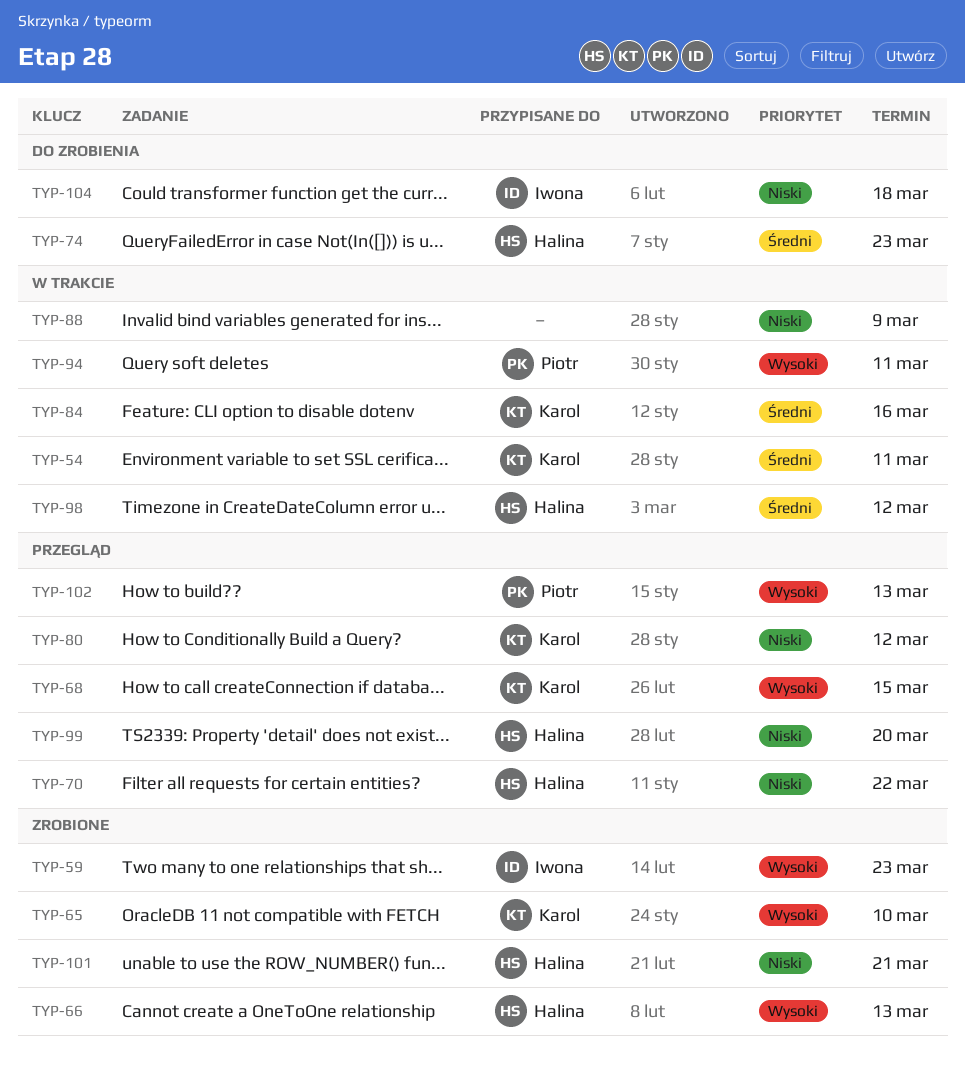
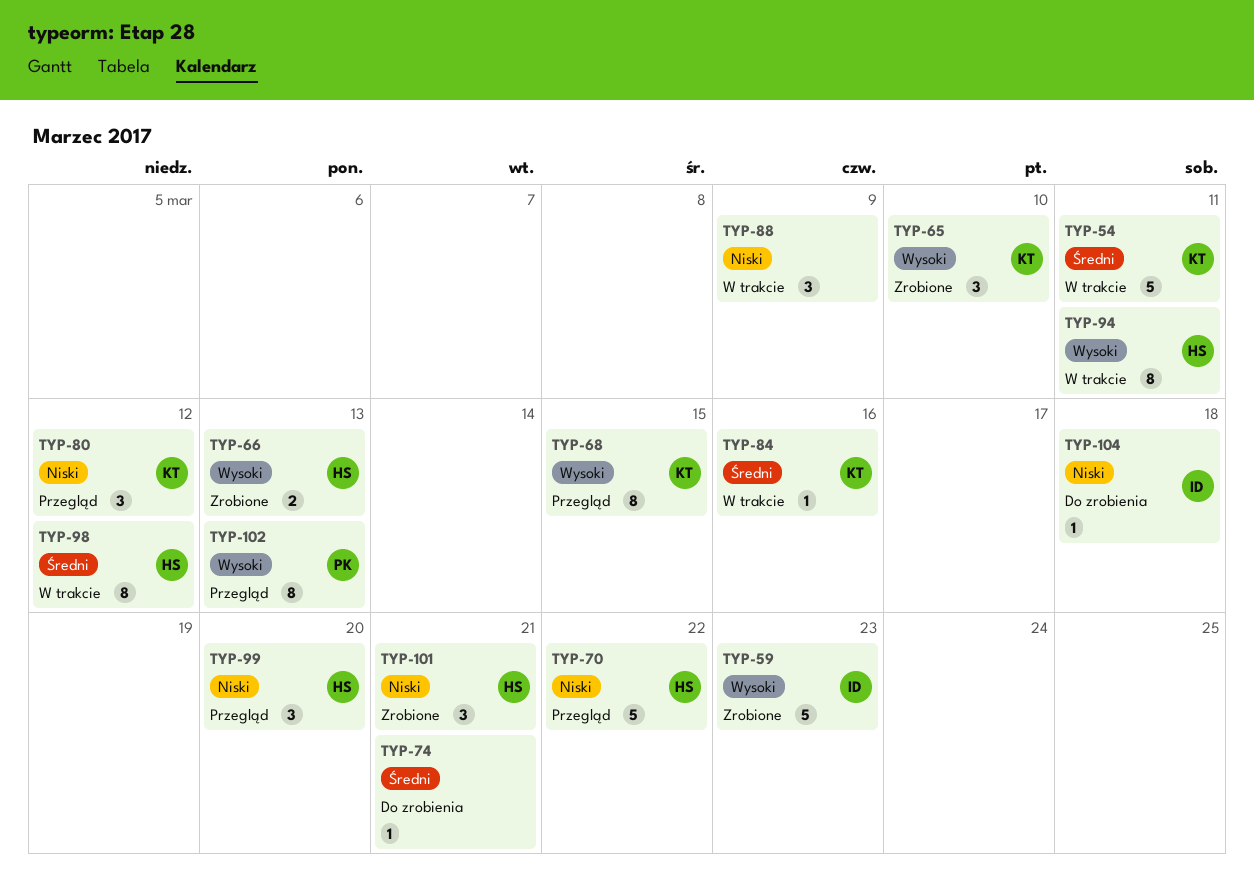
TYP-74, owner: Halina -> none
TYP-74, due: Mar 23 -> Mar 21
TYP-94, owner: Piotr -> Halina

